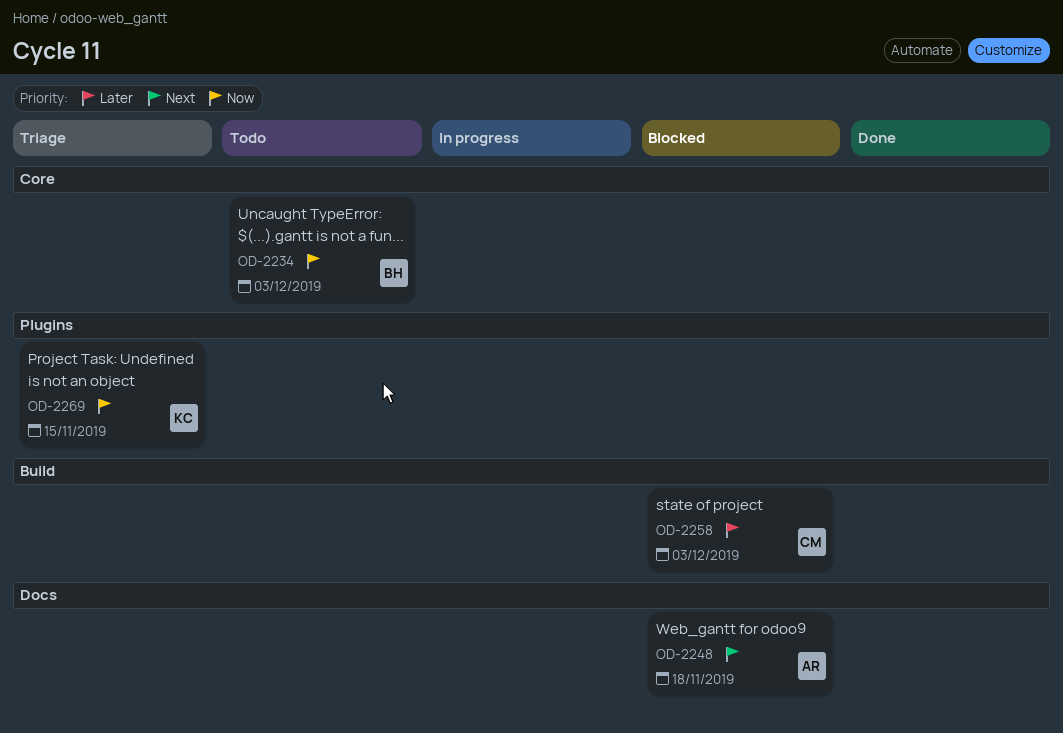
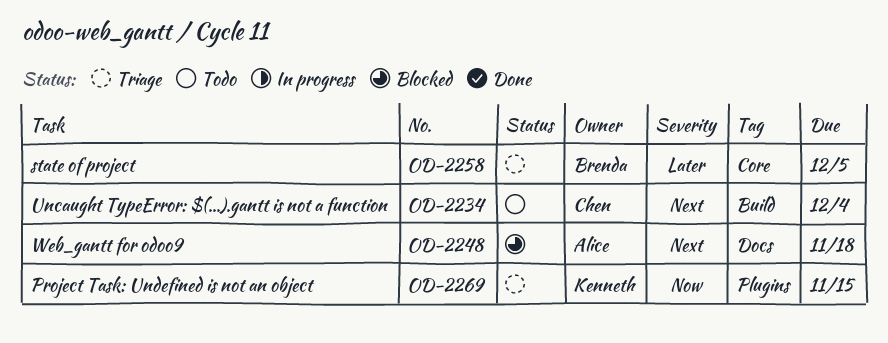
OD-2234, owner: Brenda -> Chen
OD-2234, priority: Now -> Next
OD-2234, label: Core -> Build
OD-2234, due: Dec 3 -> Dec 4
OD-2258, status: Blocked -> Triage
OD-2258, owner: Chen -> Brenda
OD-2258, label: Build -> Core
OD-2258, due: Dec 3 -> Dec 5

